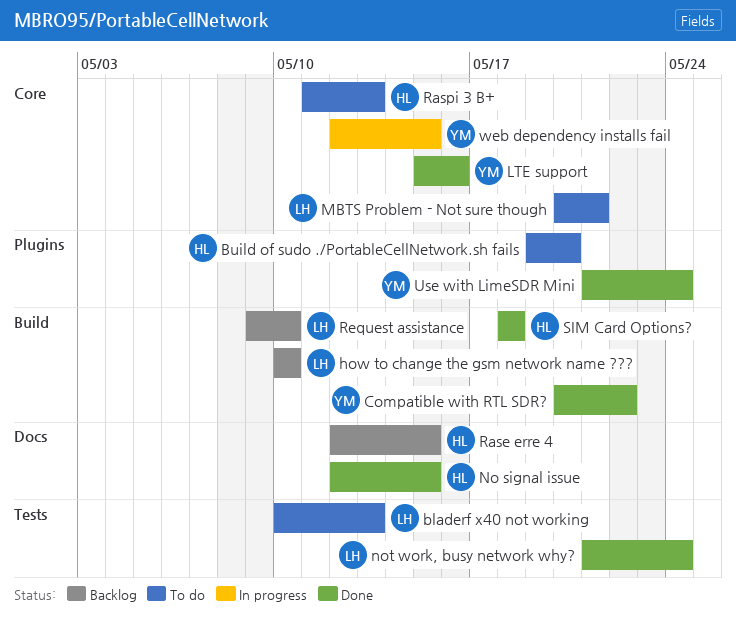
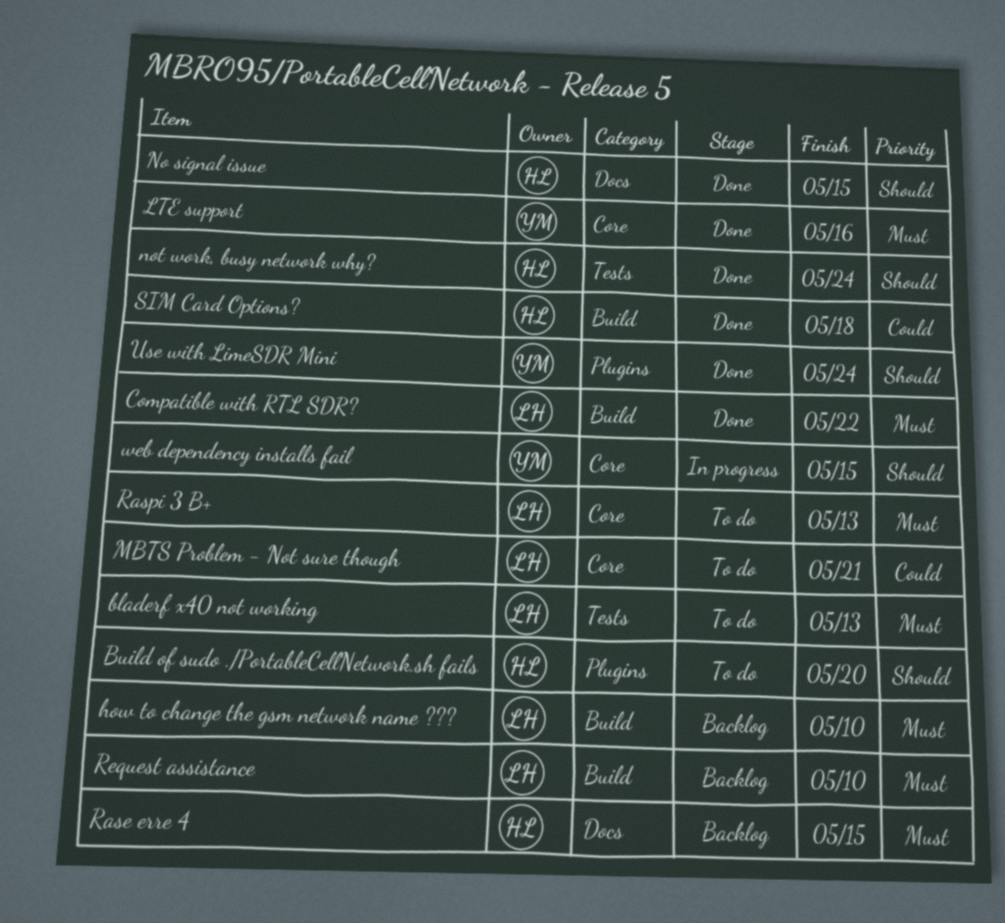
Compatible with RTL SDR?, owner: YM -> LH
not work, busy network why?, owner: LH -> HL
Raspi 3 B+, owner: HL -> LH

